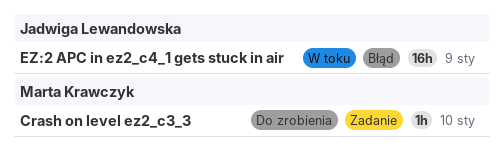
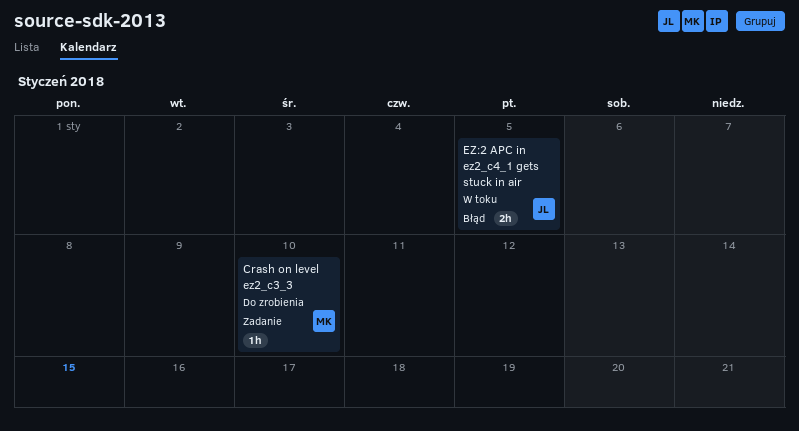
EZ:2 APC in ez2_c4_1 gets stuck in air, estimate: 16h -> 2h
EZ:2 APC in ez2_c4_1 gets stuck in air, due: Jan 9 -> Jan 5

